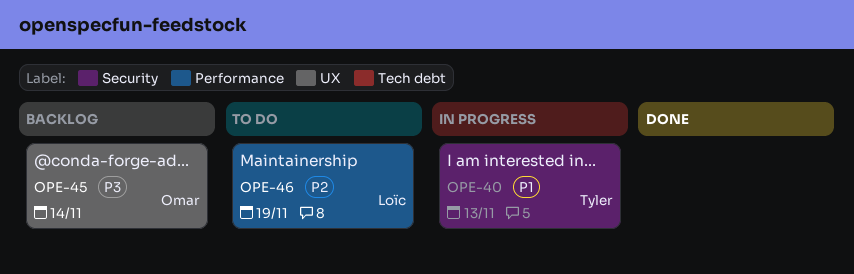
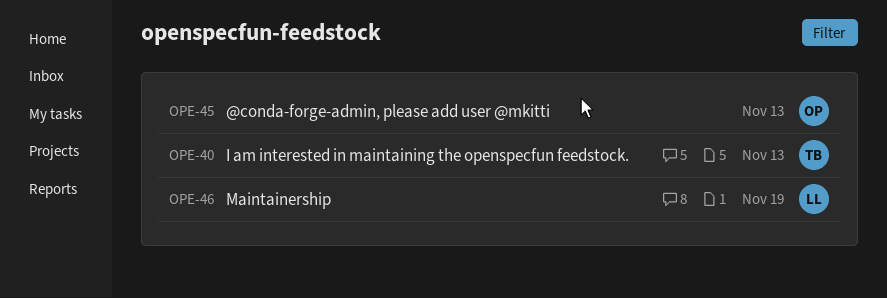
OPE-45, due: Nov 14 -> Nov 13

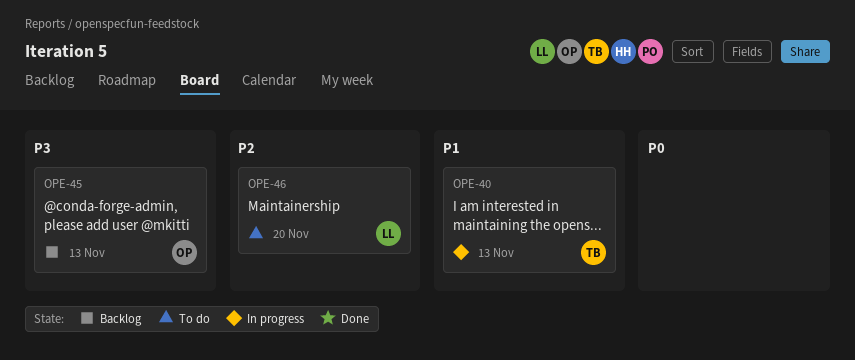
OPE-46, due: Nov 19 -> Nov 20

